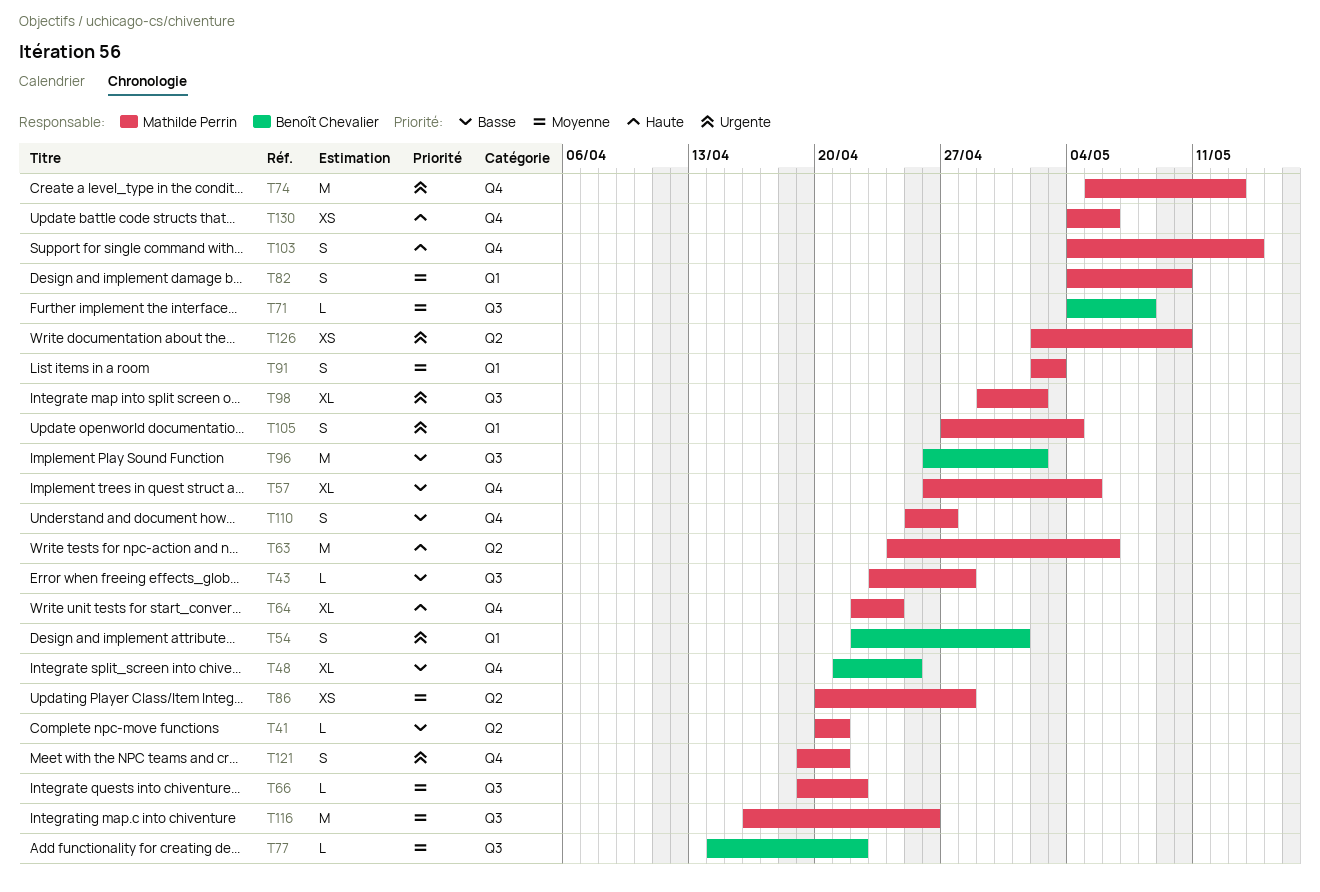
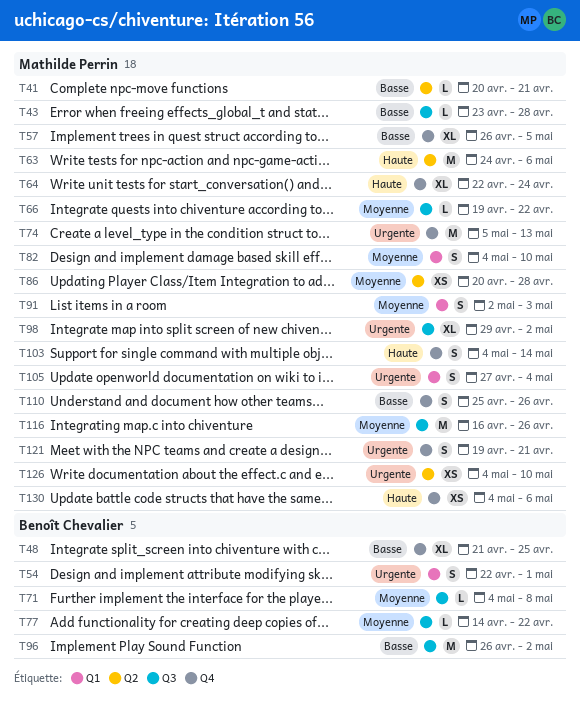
T110, due: Apr 27 -> Apr 26
T126, start: May 2 -> May 4

